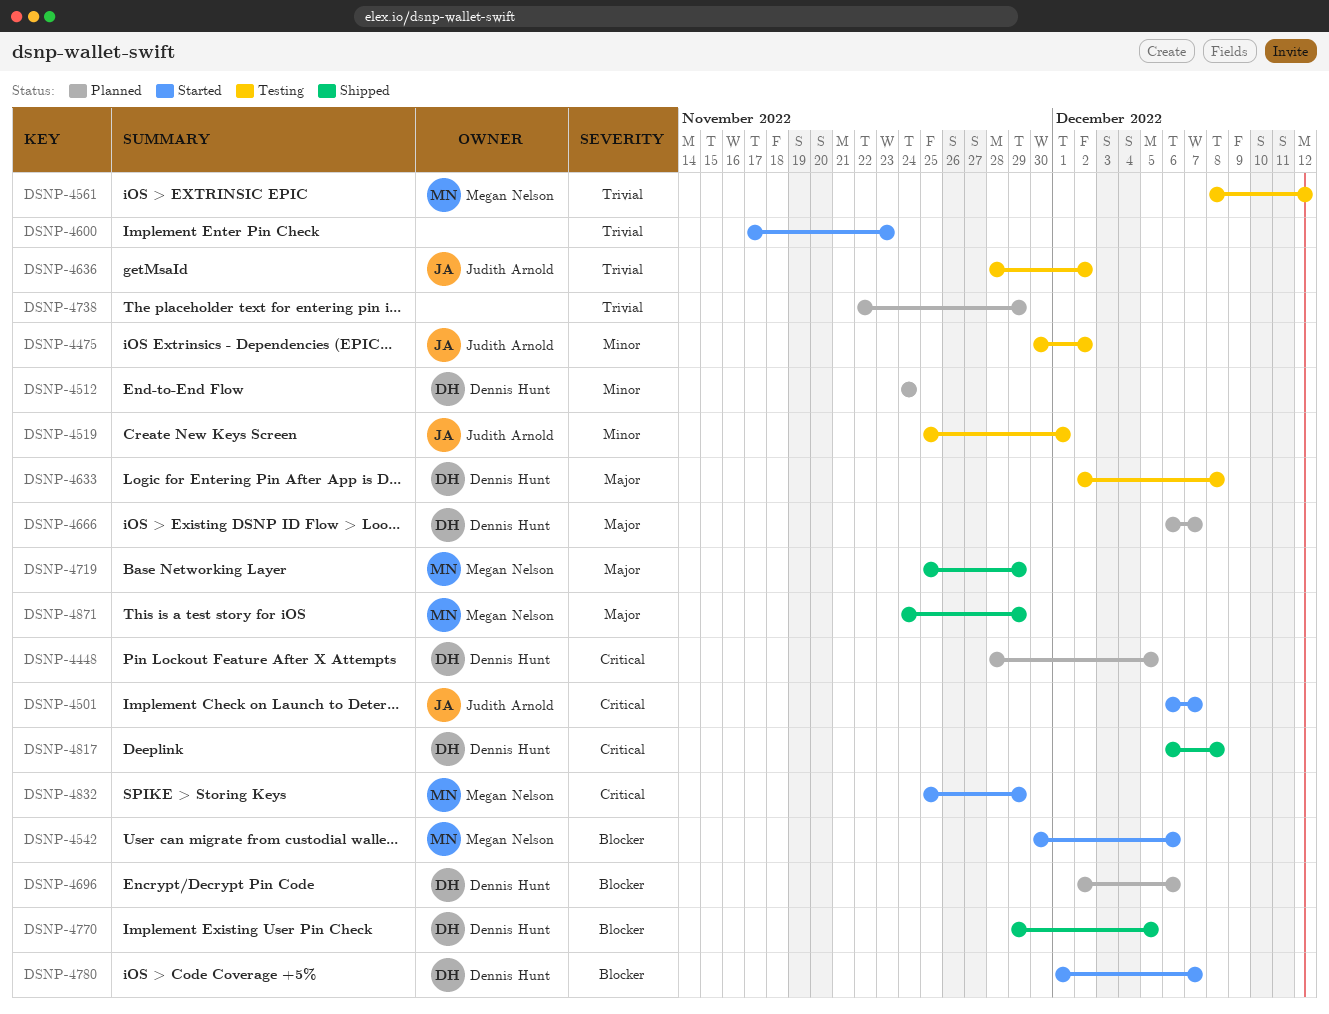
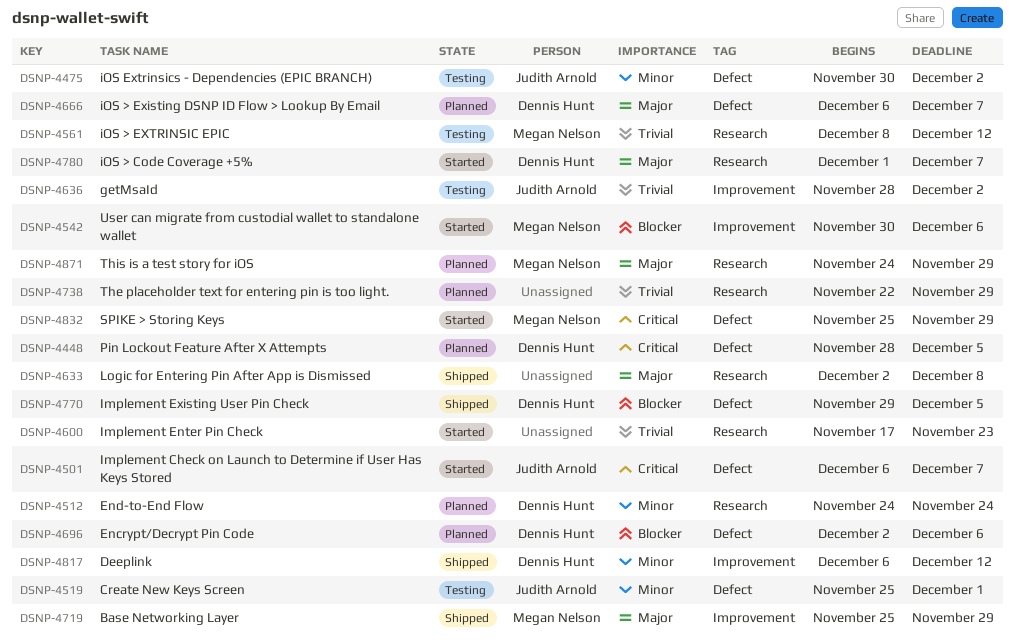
DSNP-4633, status: Testing -> Shipped
DSNP-4633, owner: Dennis Hunt -> none
DSNP-4780, priority: Blocker -> Major
DSNP-4817, priority: Critical -> Minor
DSNP-4817, due: Dec 8 -> Dec 12
DSNP-4871, status: Shipped -> Planned

